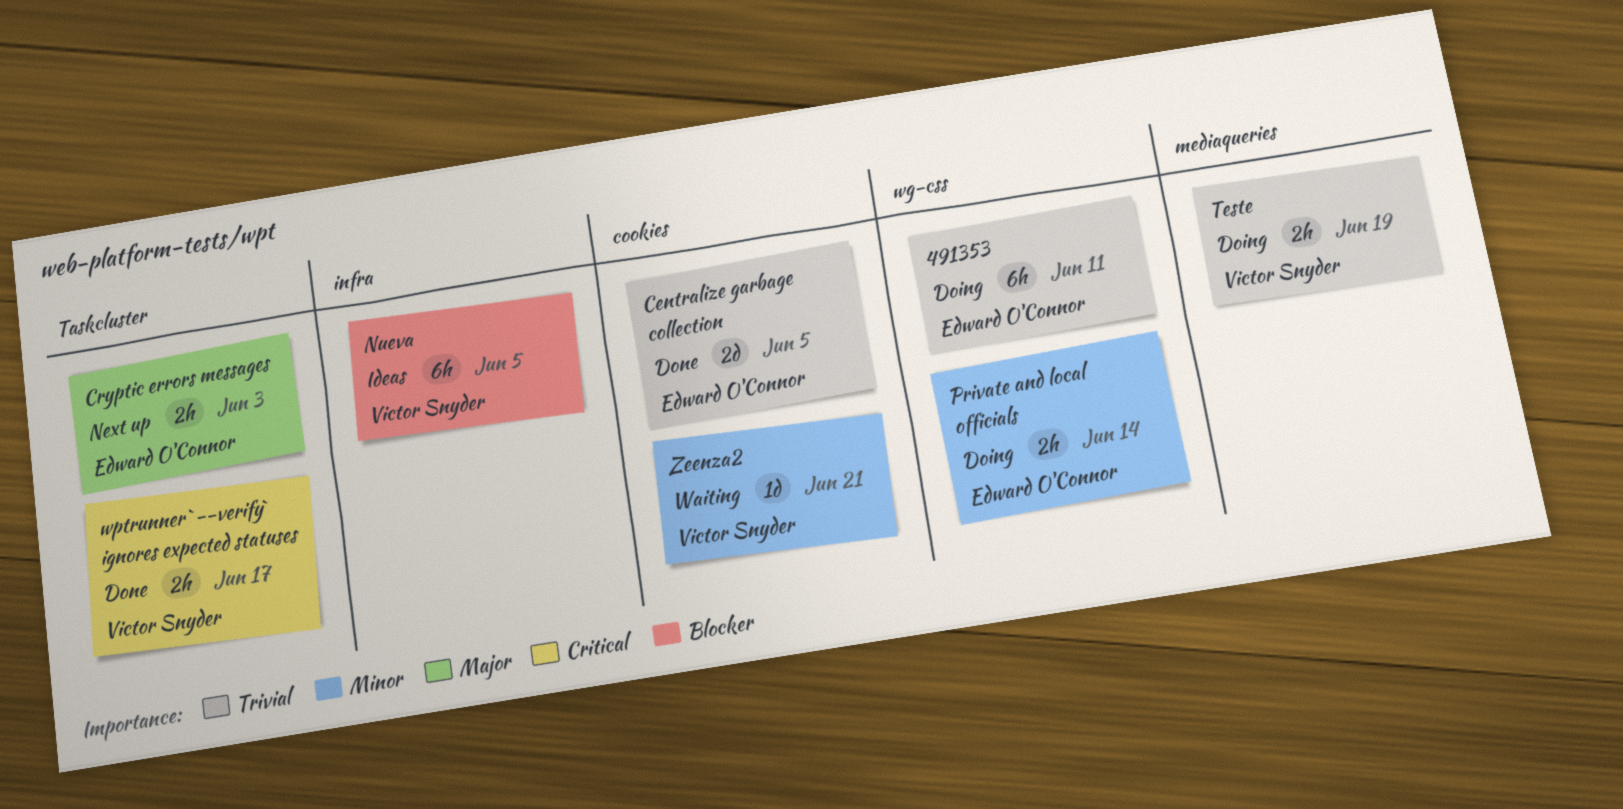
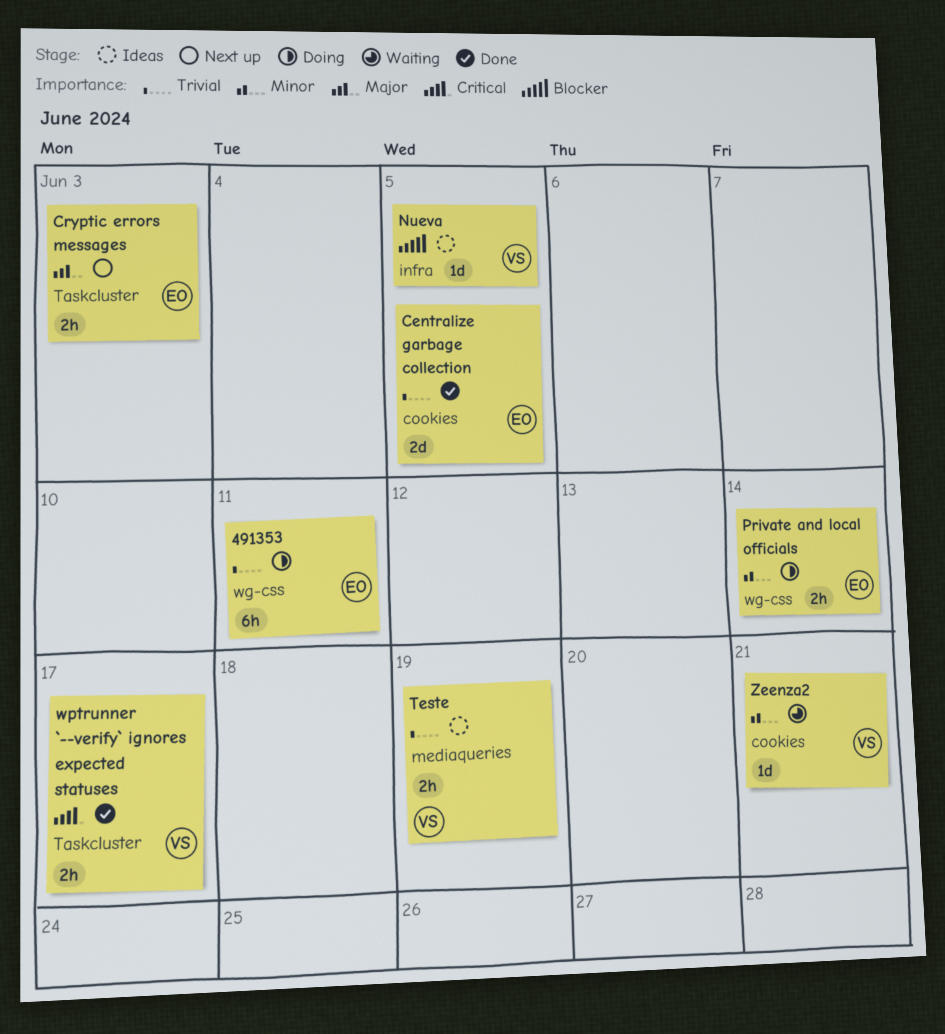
Nueva, estimate: 6h -> 1d
Teste, status: Doing -> Ideas

